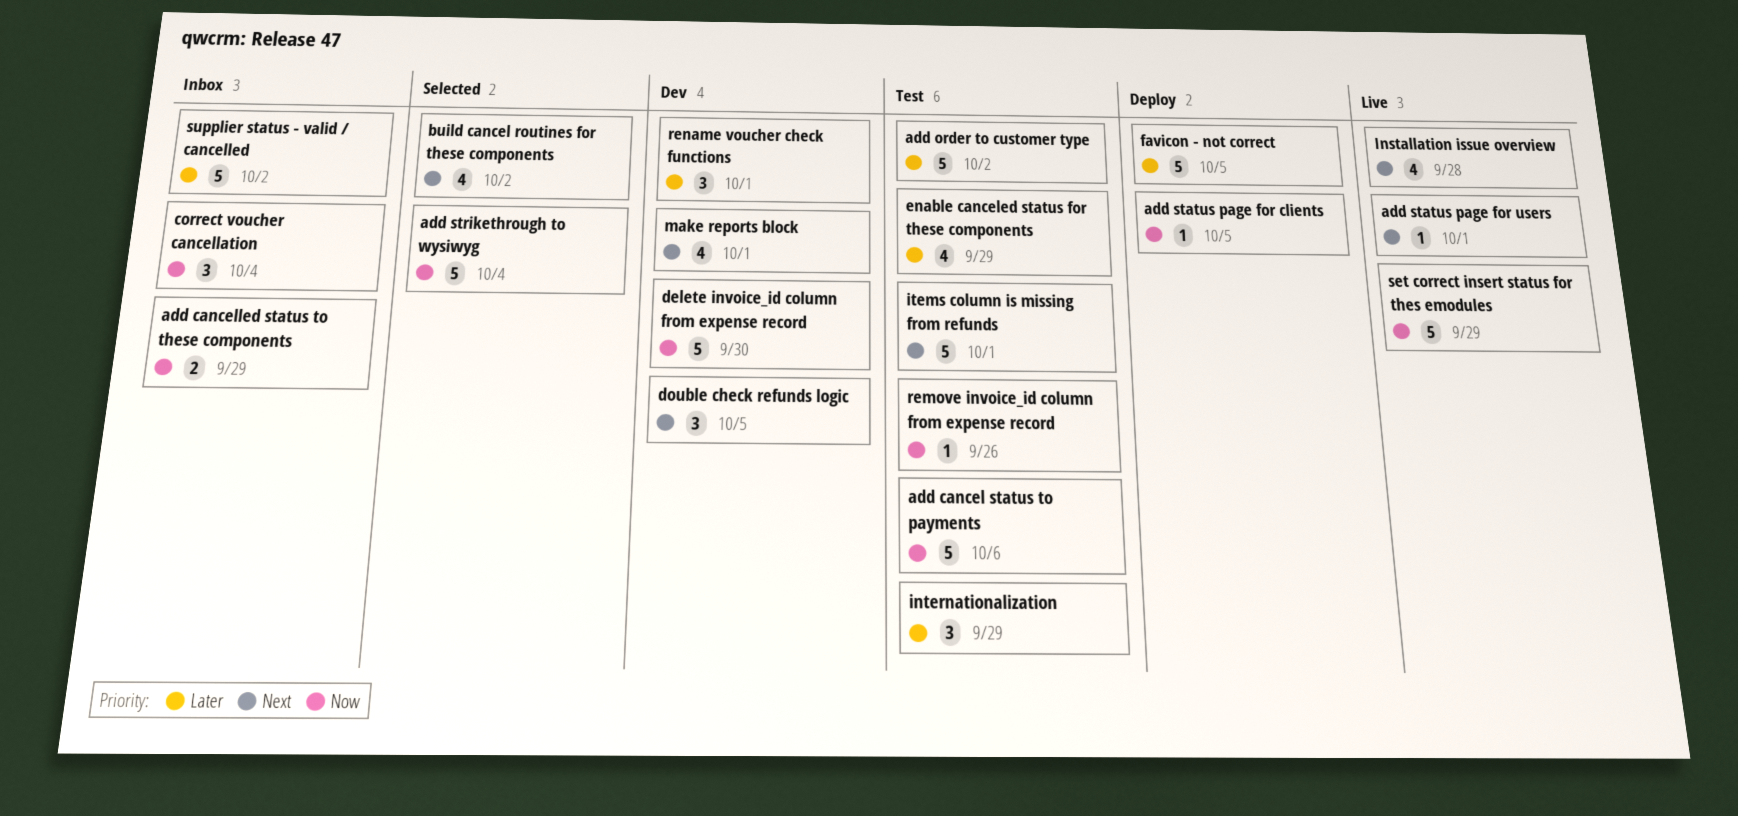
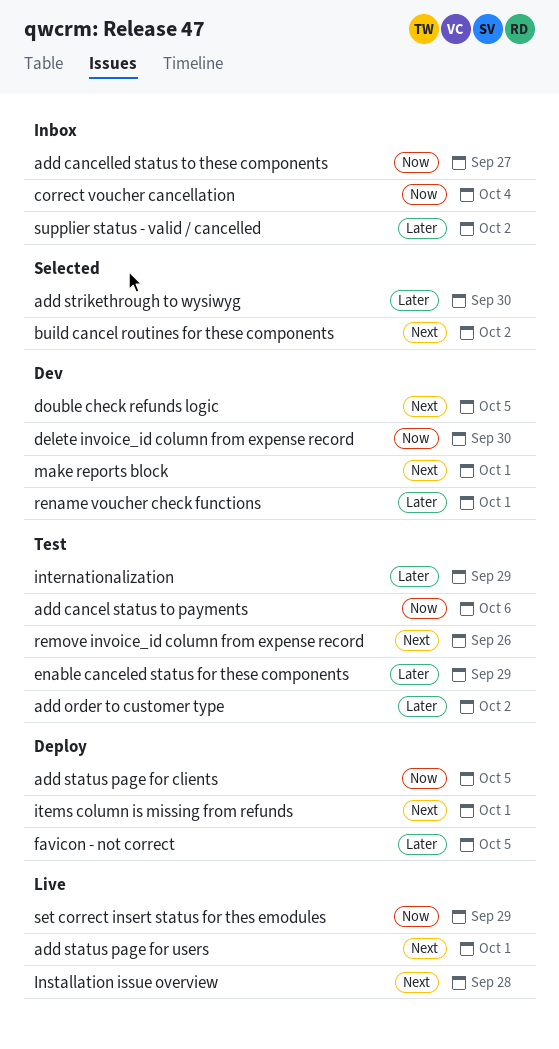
add cancelled status to these components, due: Sep 29 -> Sep 27
add strikethrough to wysiwyg, priority: Now -> Later
add strikethrough to wysiwyg, due: Oct 4 -> Sep 30
items column is missing from refunds, status: Test -> Deploy
remove invoice_id column from expense record, priority: Now -> Next

